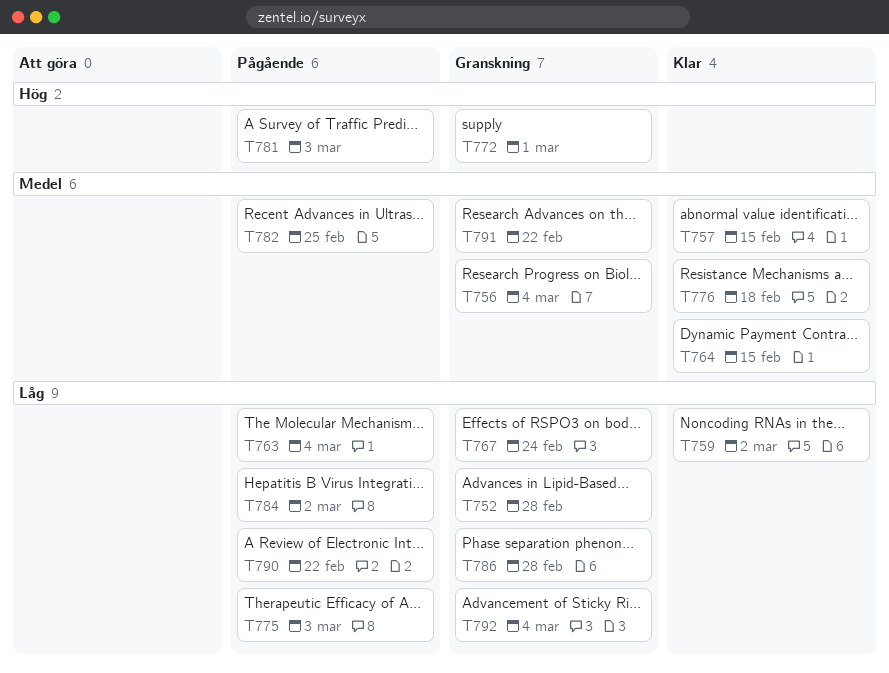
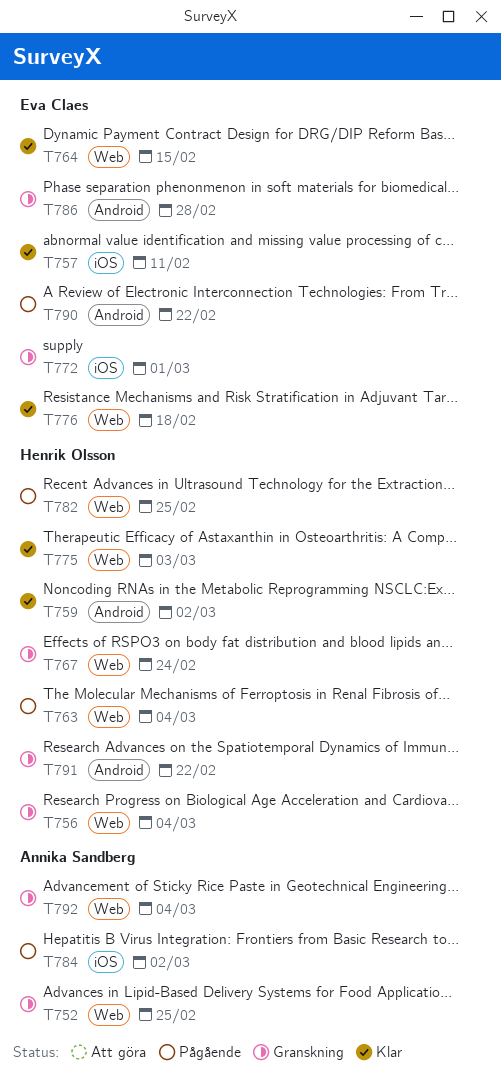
T752, due: Feb 28 -> Feb 25
T757, due: Feb 15 -> Feb 11
T775, status: Pågående -> Klar
T781: present -> none

